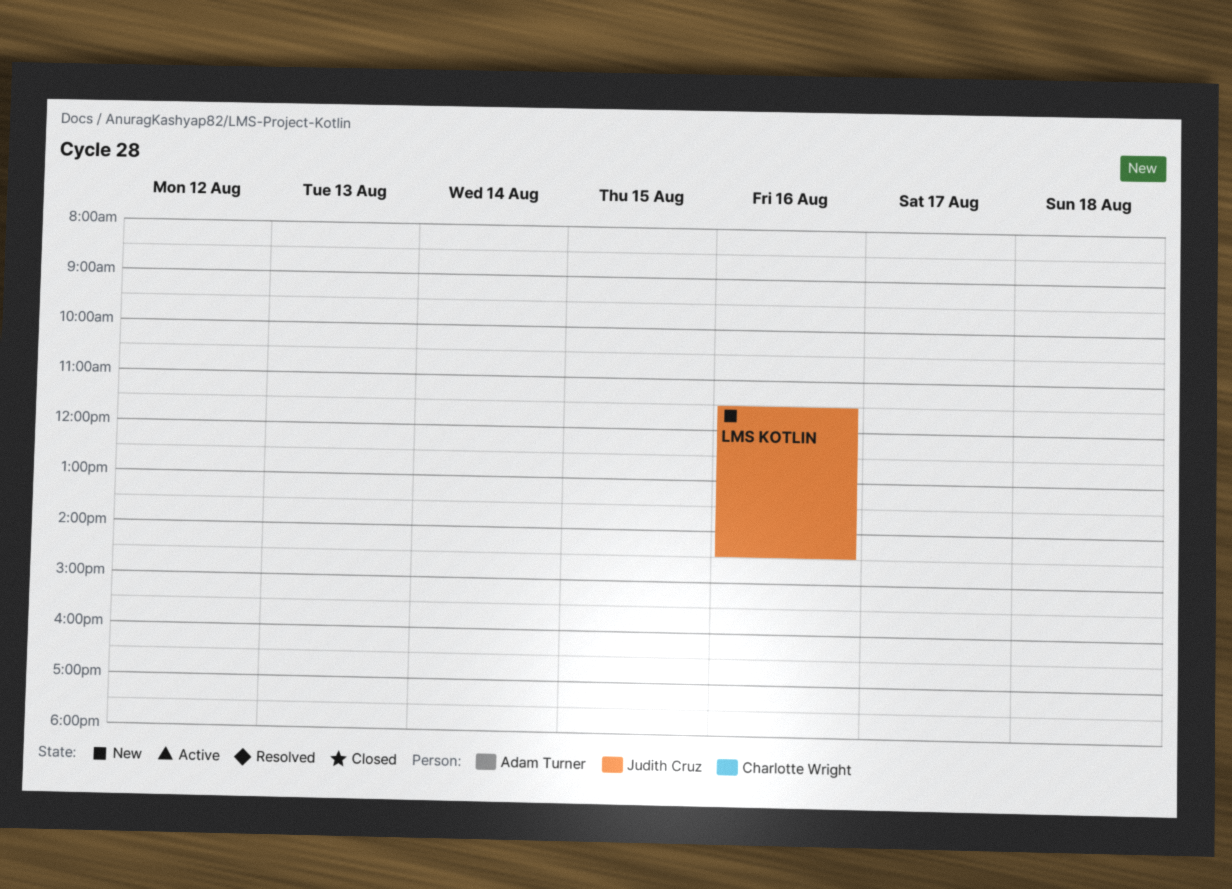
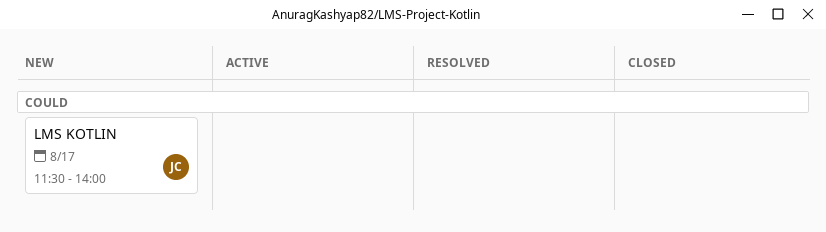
LMS KOTLIN, day: Aug 16 -> Aug 17
LMS KOTLIN, ends: 14:30 -> 14:00

